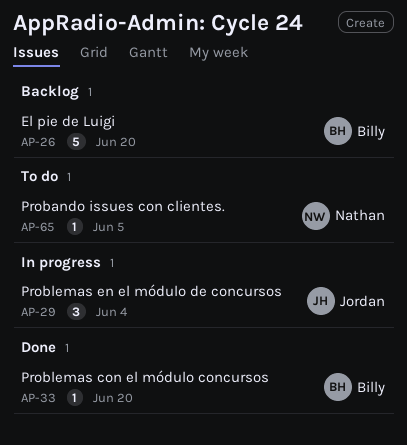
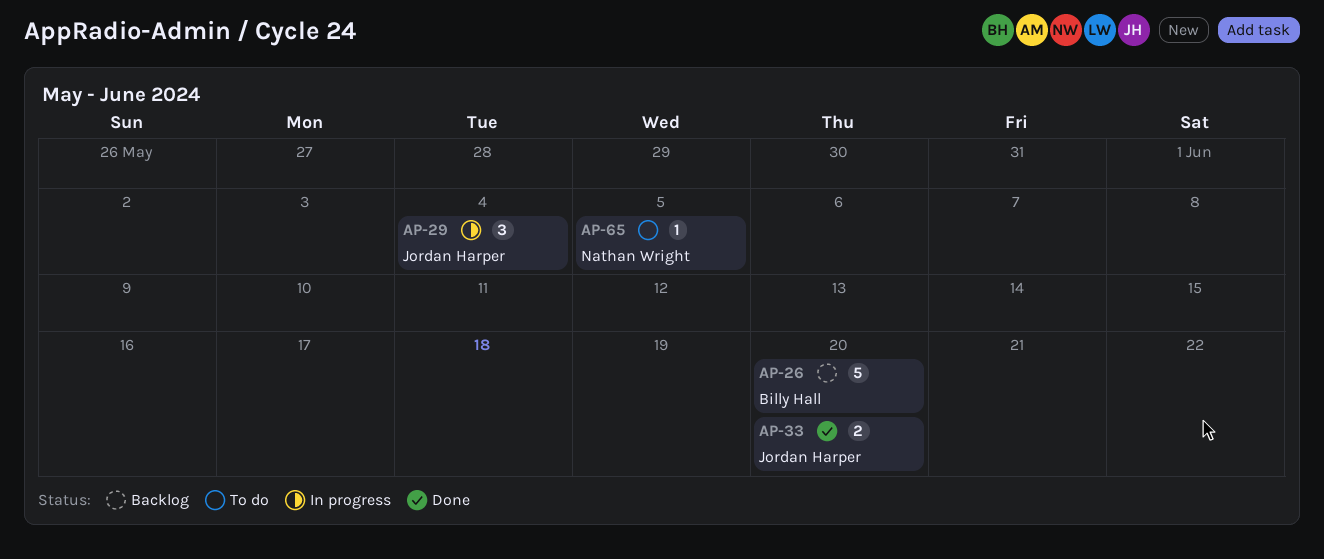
AP-33, owner: Billy Hall -> Jordan Harper
AP-33, estimate: 1 -> 2

